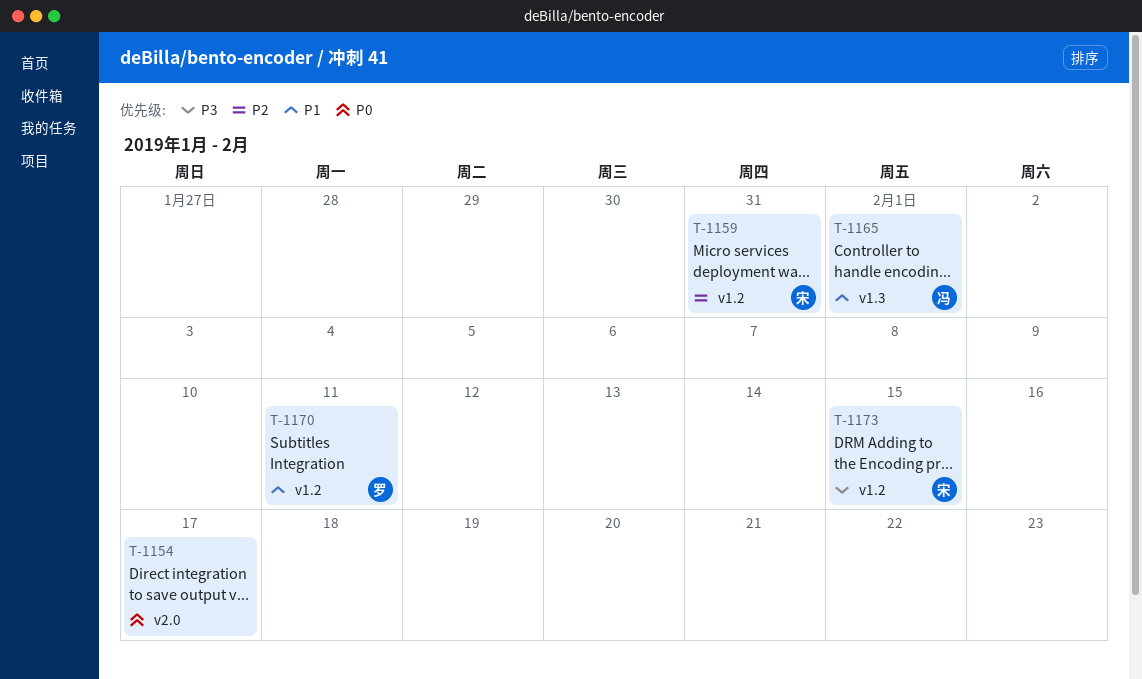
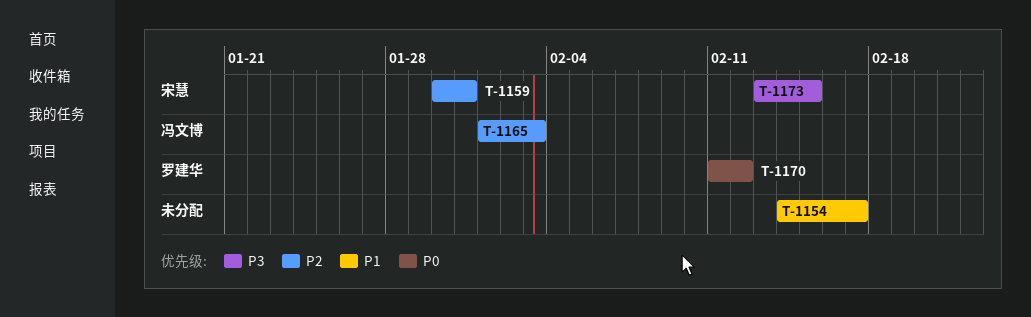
T-1154, priority: P0 -> P1
T-1165, priority: P1 -> P2
T-1165, due: Feb 1 -> Feb 3
T-1170, priority: P1 -> P0
T-1170, due: Feb 11 -> Feb 12

